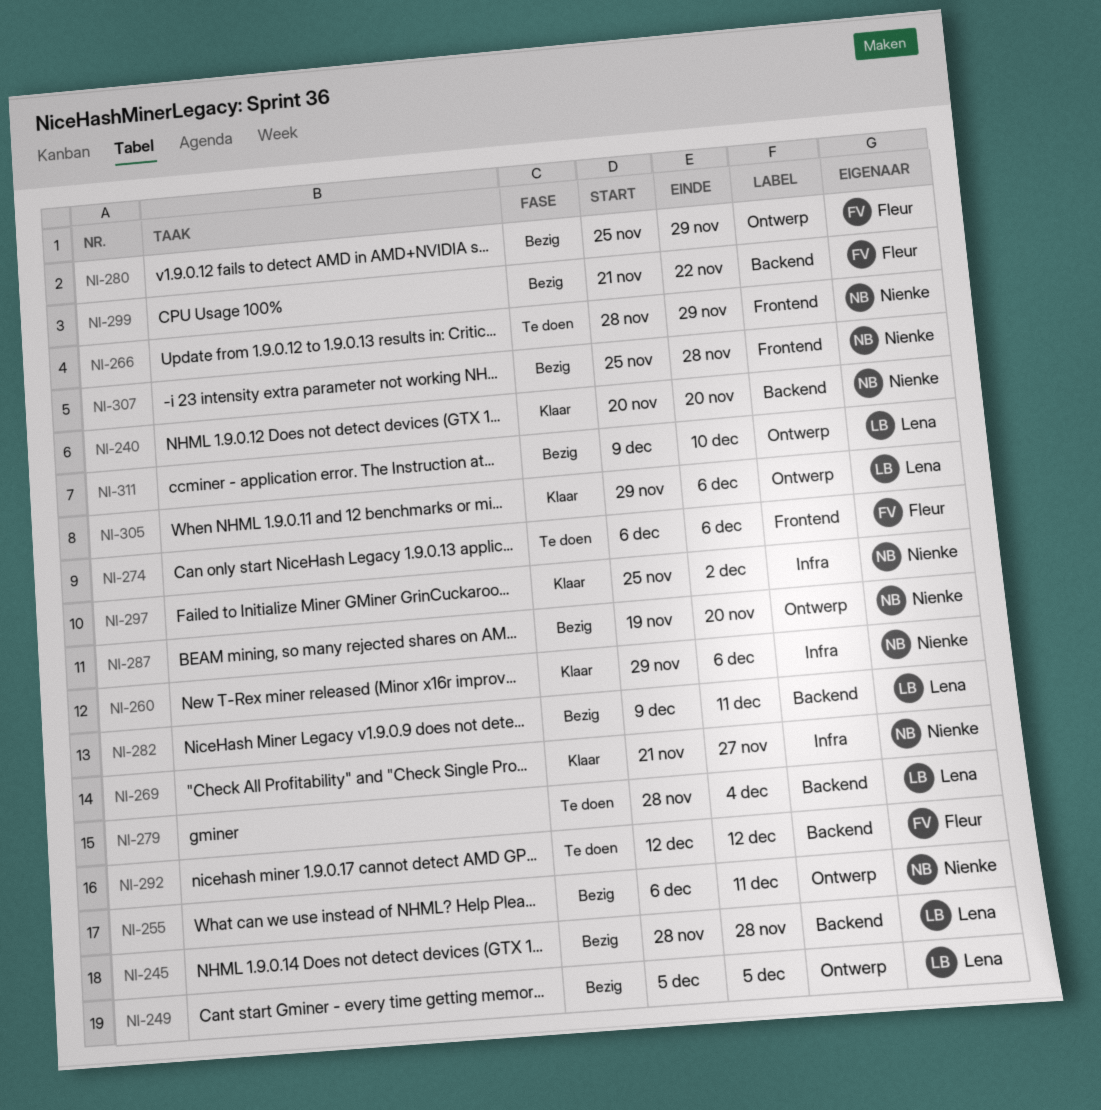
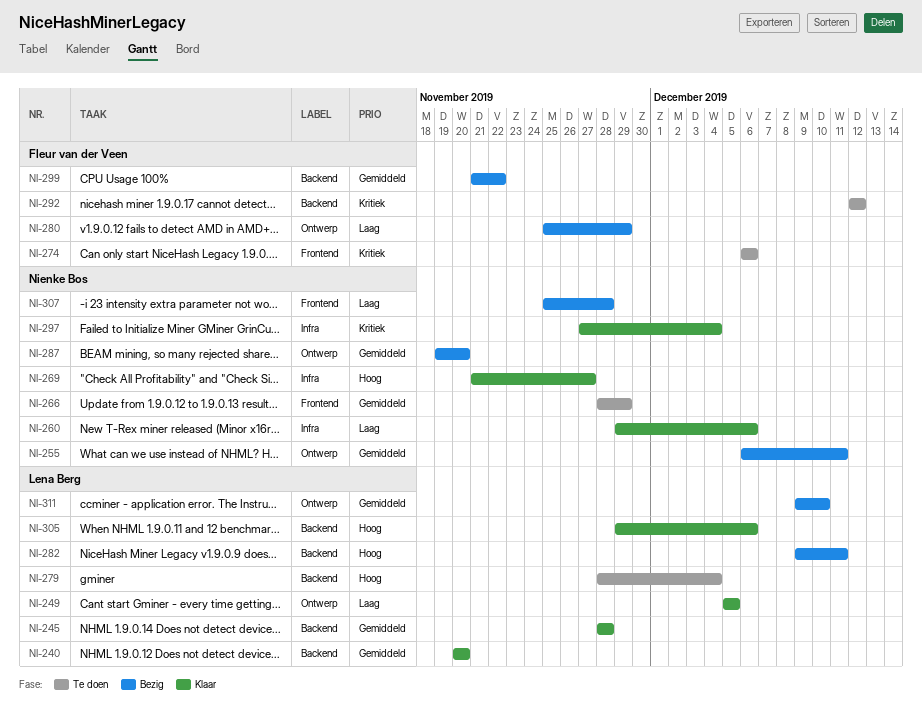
NI-240, owner: Nienke Bos -> Lena Berg
NI-245, status: Bezig -> Klaar
NI-249, status: Bezig -> Klaar
NI-297, start: Nov 25 -> Nov 27
NI-297, due: Dec 2 -> Dec 4
NI-305, label: Ontwerp -> Backend

